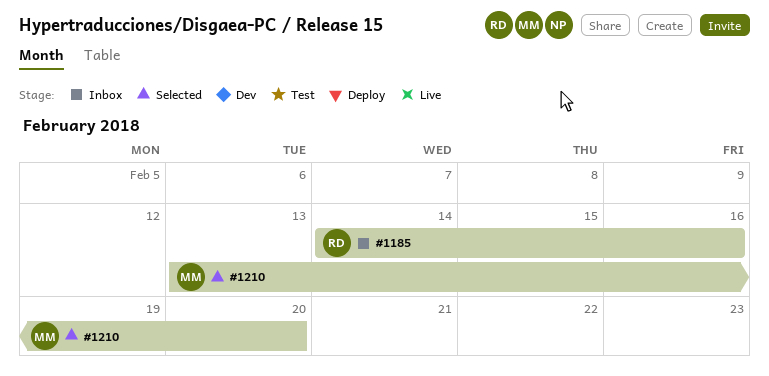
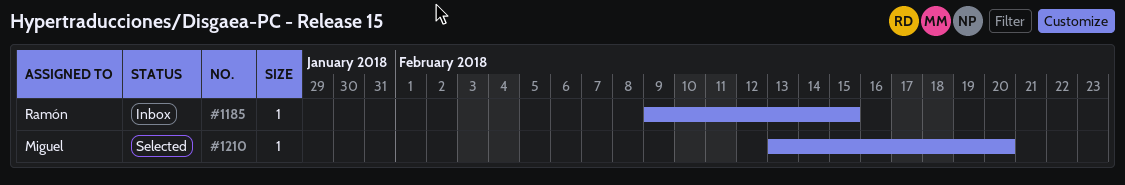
#1185, start: Feb 14 -> Feb 9
#1185, due: Feb 16 -> Feb 15

